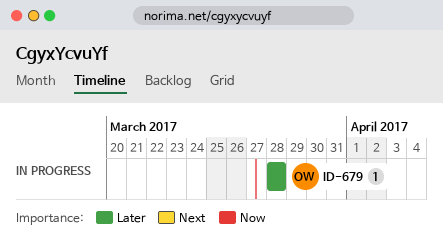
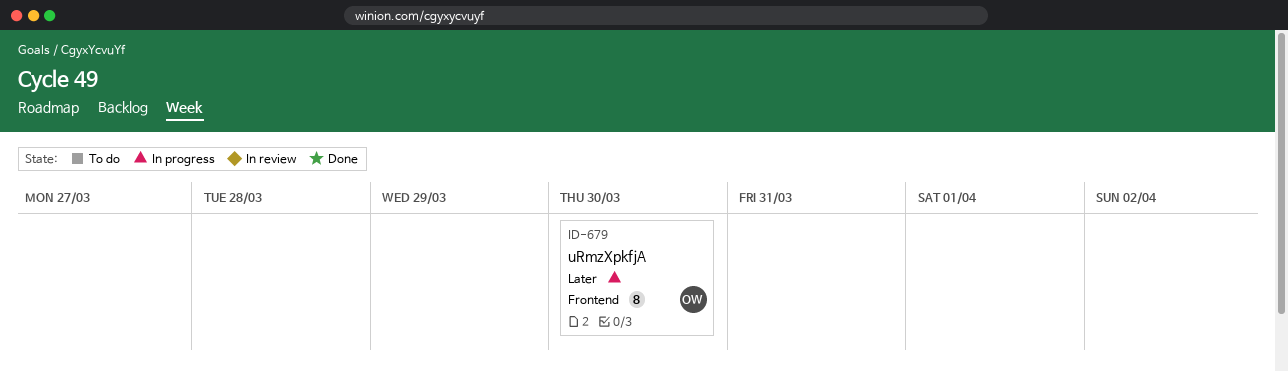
ID-679, estimate: 1 -> 8
ID-679, due: Mar 28 -> Mar 30

